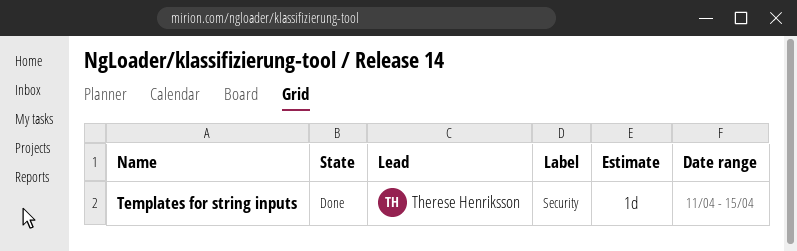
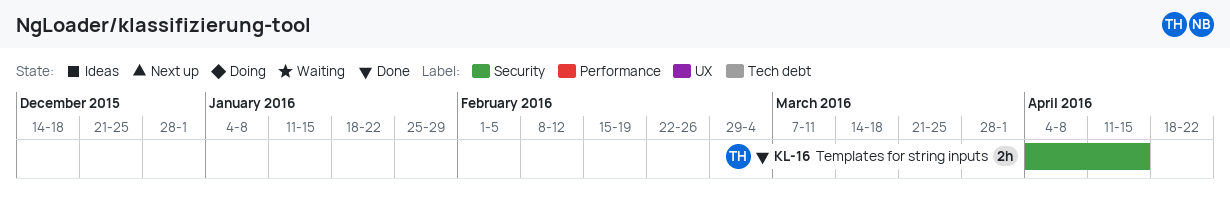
Templates for string inputs, estimate: 1d -> 2h
Templates for string inputs, start: Apr 11 -> Apr 4

